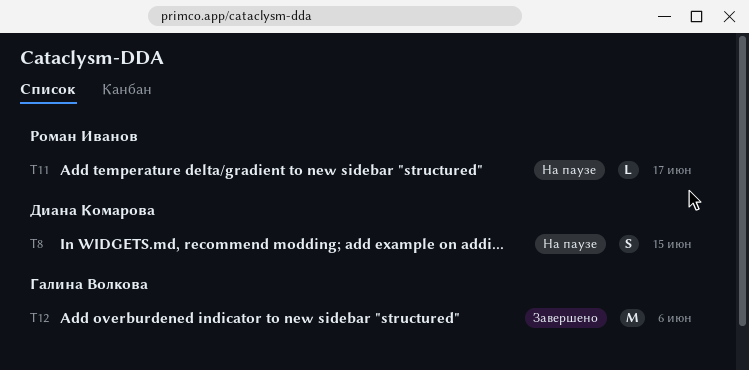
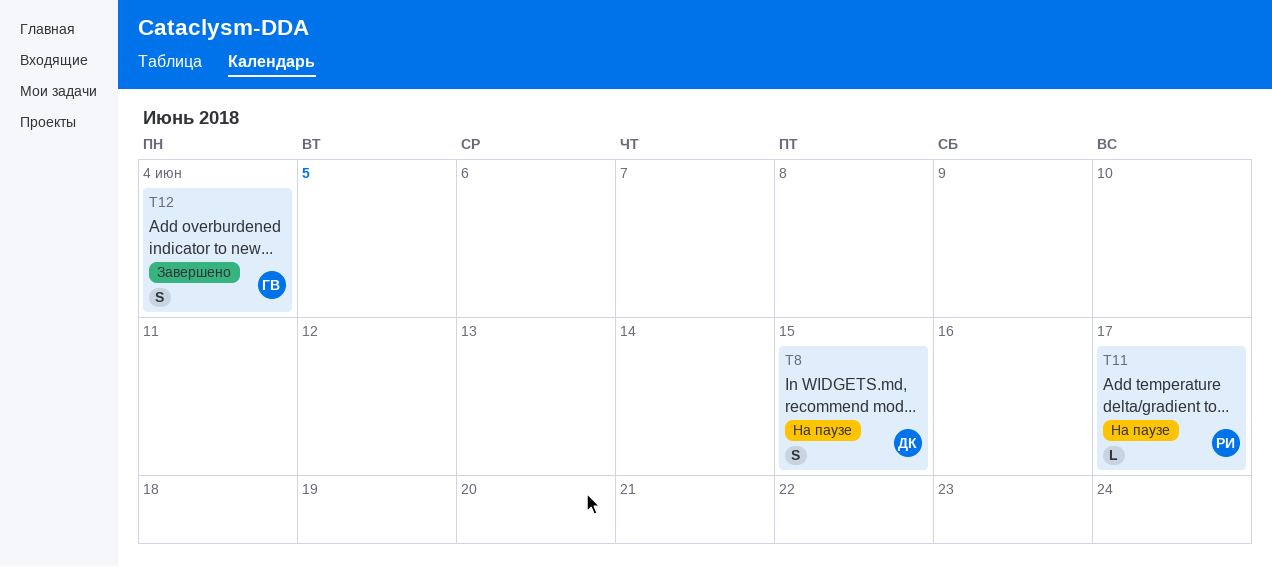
T12, estimate: M -> S
T12, due: Jun 6 -> Jun 4

